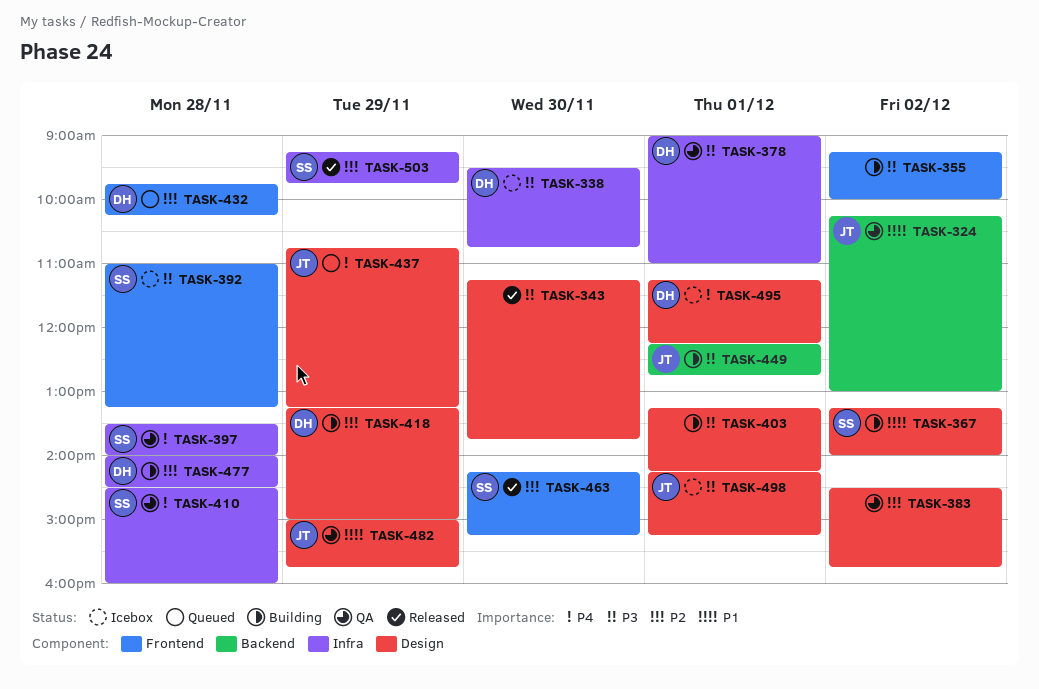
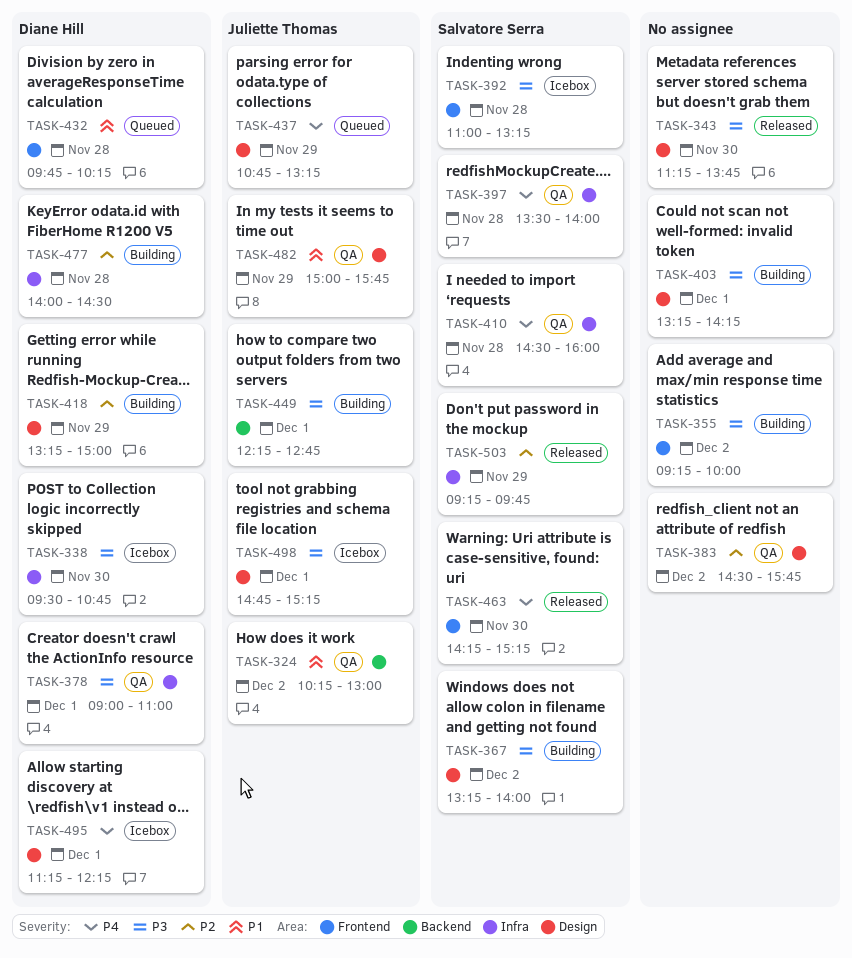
TASK-367, priority: P1 -> P3
TASK-432, priority: P2 -> P1
TASK-463, priority: P2 -> P4
TASK-498, begins: 14:15 -> 14:45

